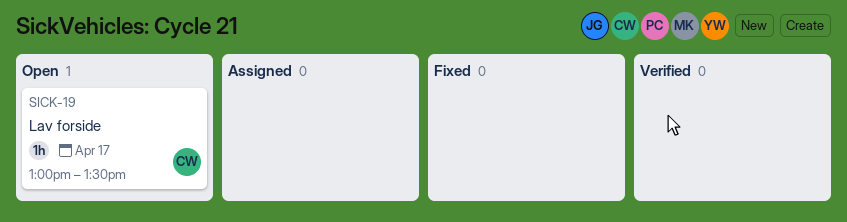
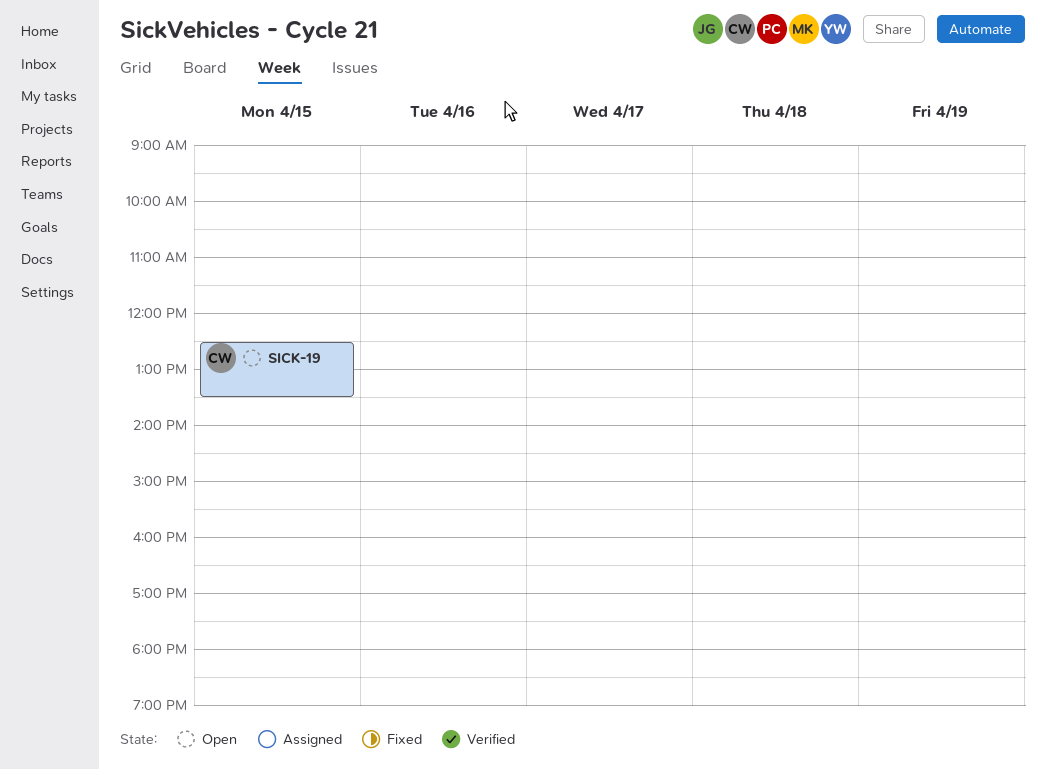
SICK-19, day: Apr 17 -> Apr 15
SICK-19, begins: 13:00 -> 12:30

